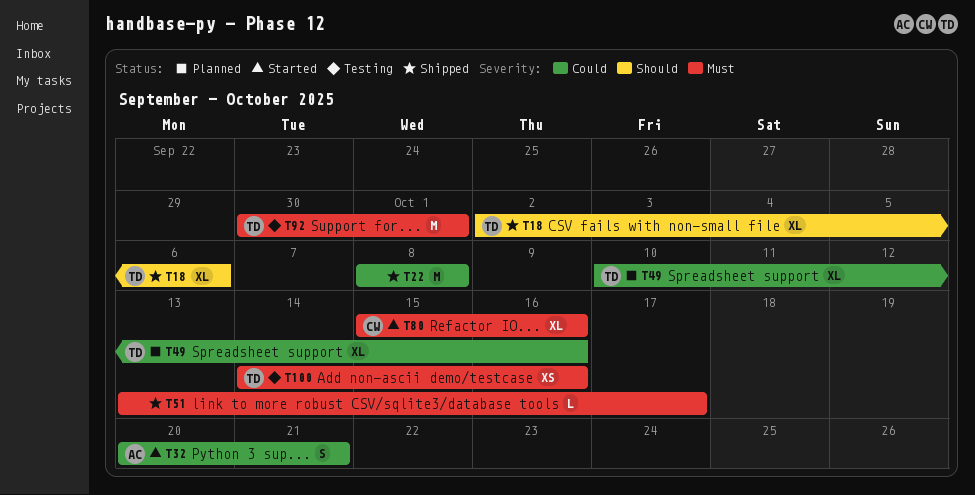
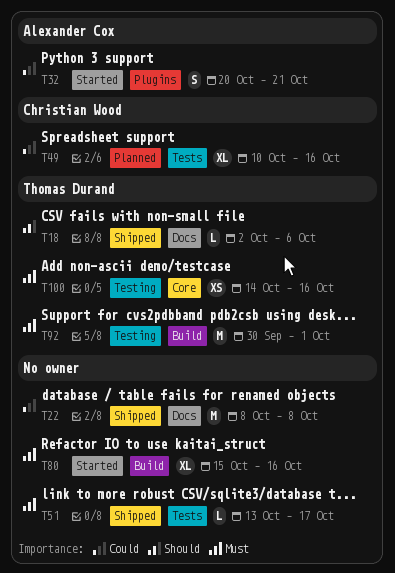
T18, estimate: XL -> L
T49, owner: Thomas Durand -> Christian Wood
T80, owner: Christian Wood -> none

